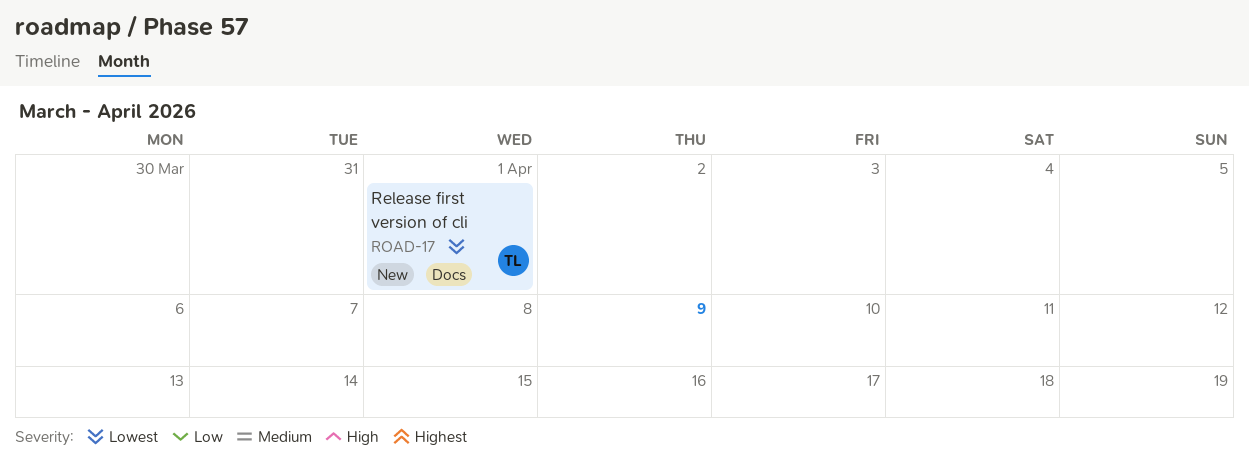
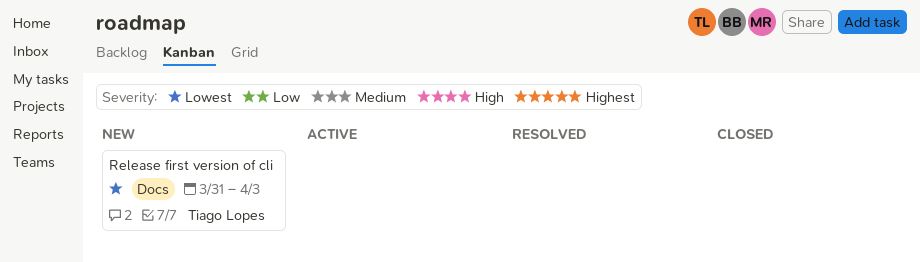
Release first version of cli, due: Apr 1 -> Apr 3

